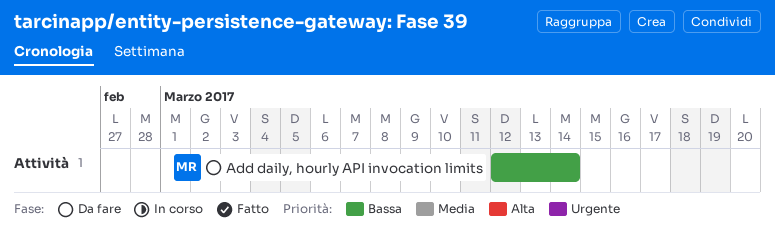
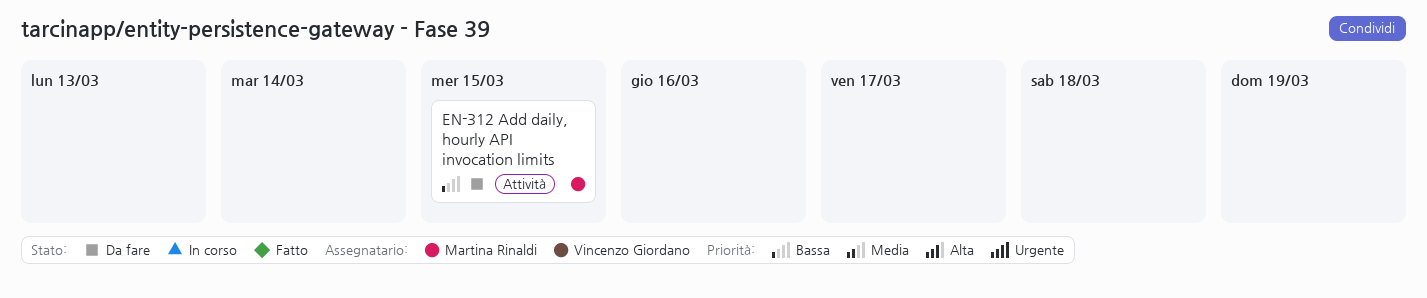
Add daily, hourly API invocation limits, due: Mar 14 -> Mar 15

